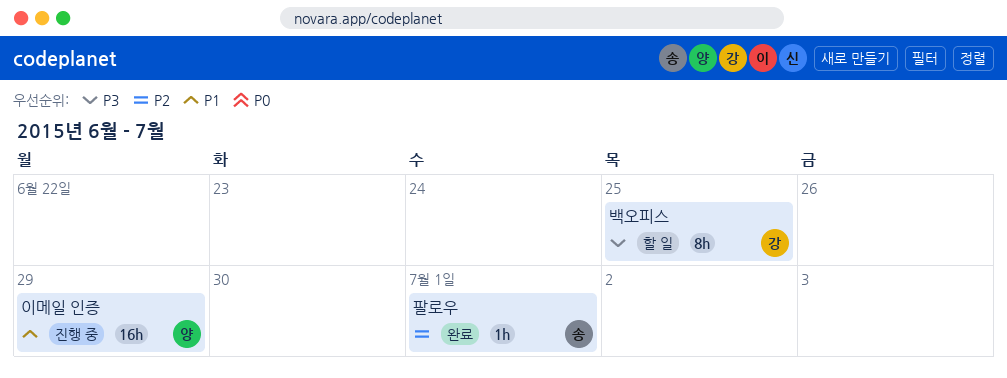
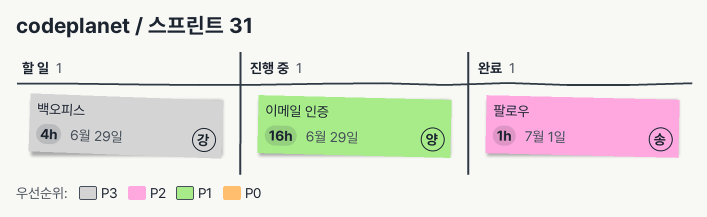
백오피스, estimate: 8h -> 4h
백오피스, due: Jun 25 -> Jun 29

